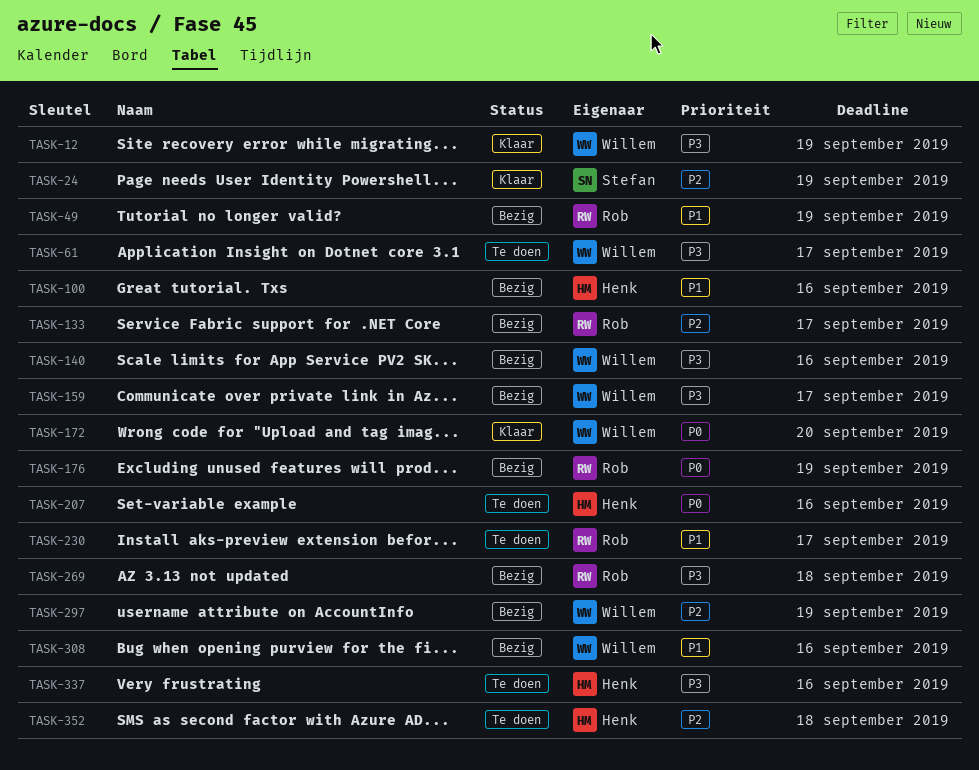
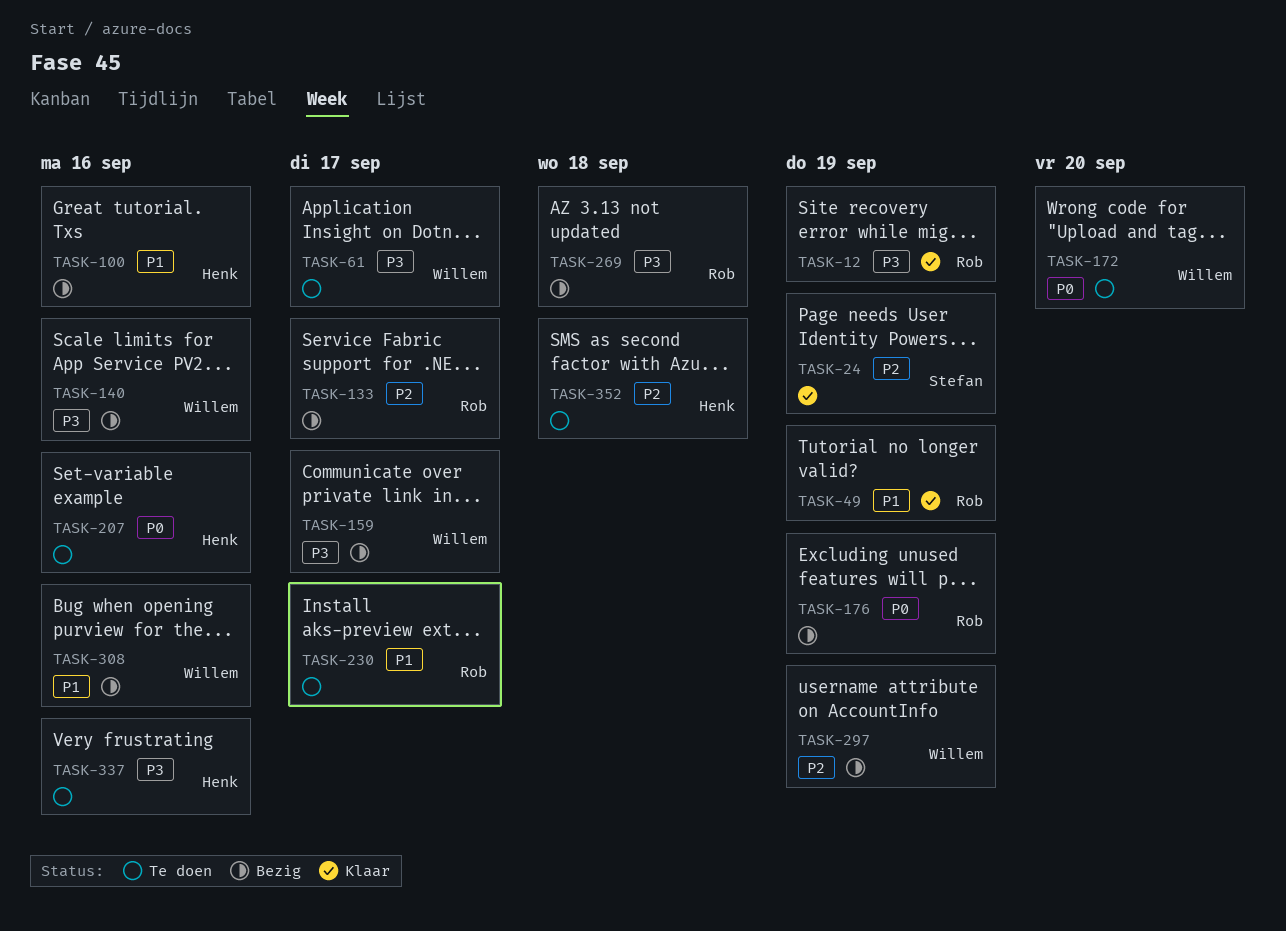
TASK-12, owner: Willem -> Rob
TASK-49, status: Bezig -> Klaar
TASK-172, status: Klaar -> Te doen

